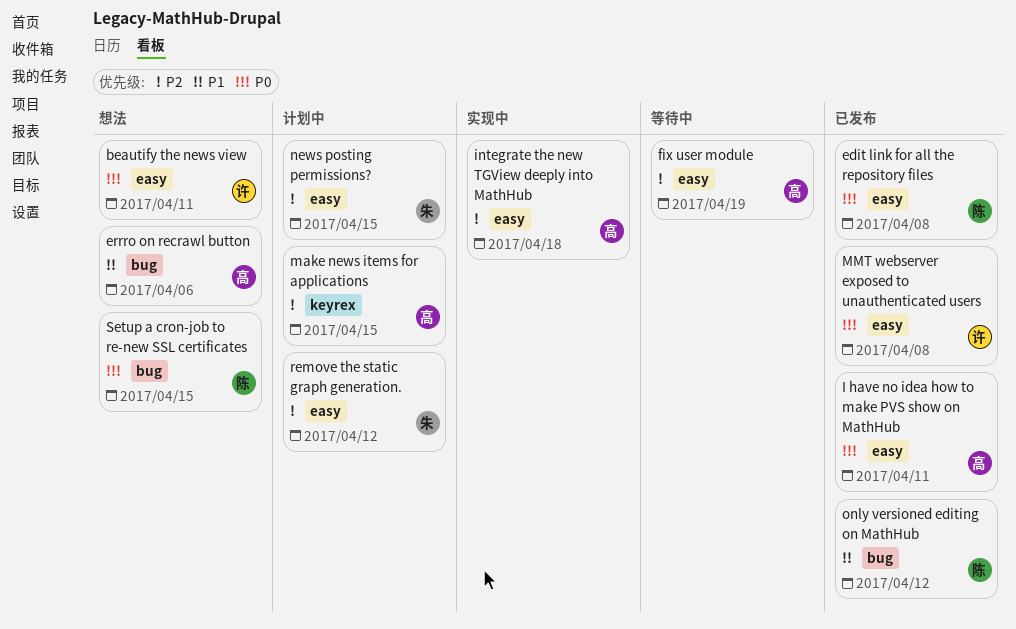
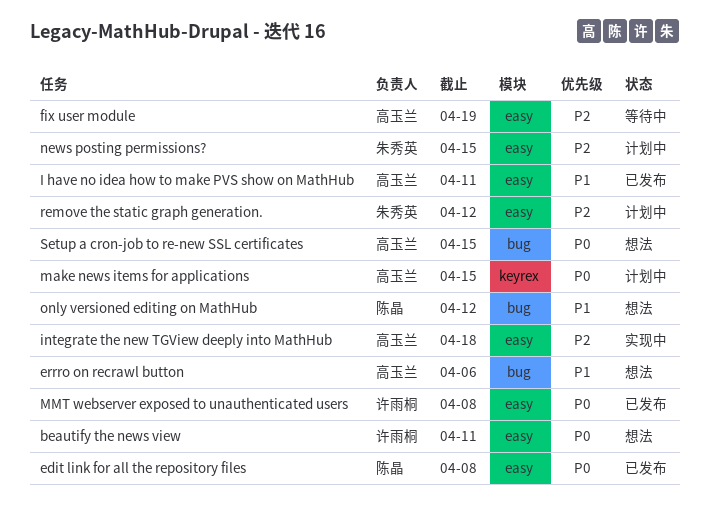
I have no idea how to make PVS show on MathHub, priority: P0 -> P1
make news items for applications, priority: P2 -> P0
only versioned editing on MathHub, status: 已发布 -> 想法
Setup a cron-job to re-new SSL certificates, owner: 陈晶 -> 高玉兰

